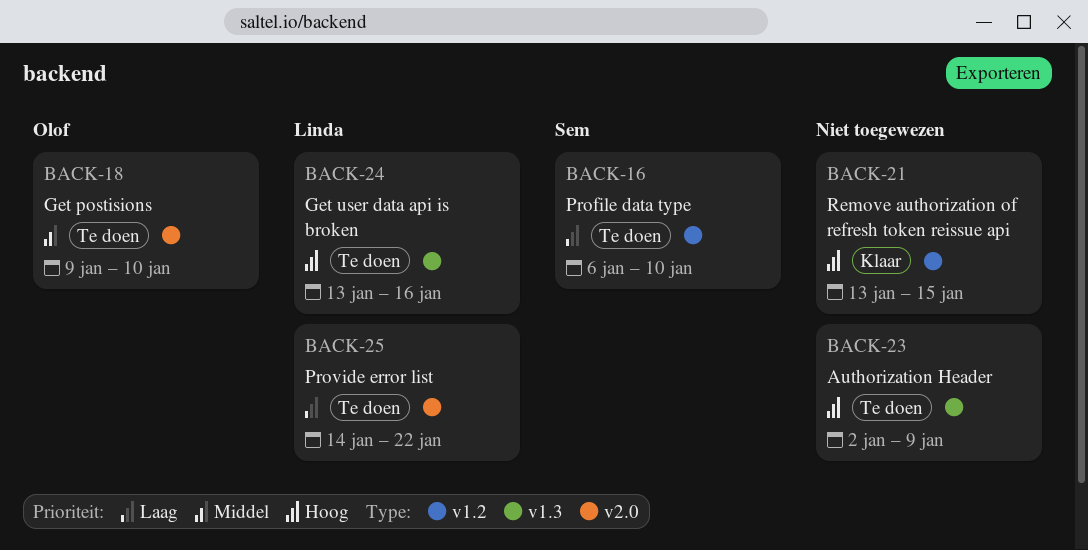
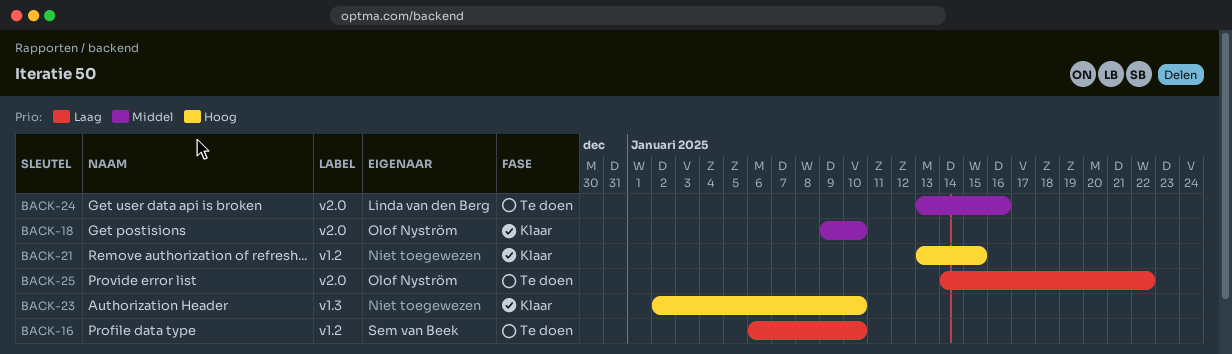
BACK-18, status: Te doen -> Klaar
BACK-23, status: Te doen -> Klaar
BACK-23, due: Jan 9 -> Jan 10
BACK-24, priority: Hoog -> Middel
BACK-24, label: v1.3 -> v2.0
BACK-25, owner: Linda van den Berg -> Olof Nyström

